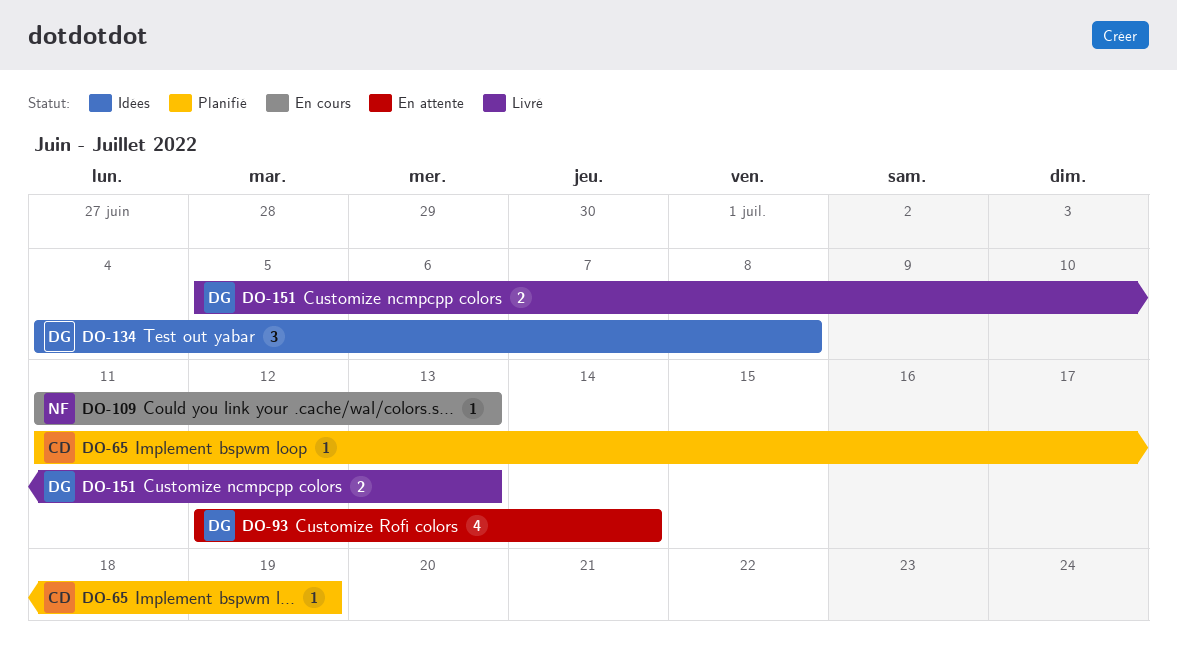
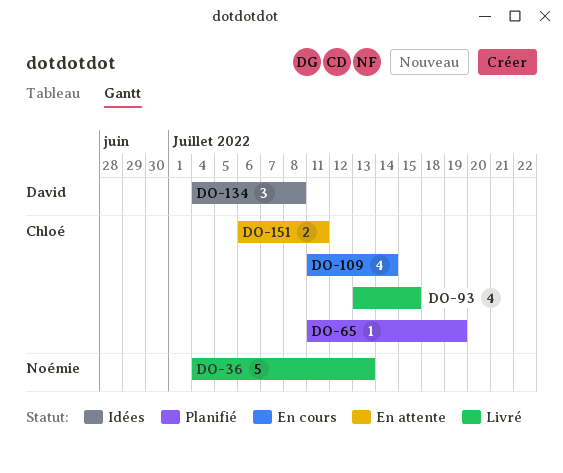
DO-36: none -> present
DO-93, status: En attente -> Livré
DO-93, owner: David -> Chloé
DO-93, start: Jul 12 -> Jul 13
DO-93, due: Jul 14 -> Jul 15
DO-109, owner: Noémie -> Chloé
DO-109, estimate: 1 -> 4
DO-109, due: Jul 13 -> Jul 14
DO-151, status: Livré -> En attente
DO-151, owner: David -> Chloé
DO-151, start: Jul 5 -> Jul 6
DO-151, due: Jul 13 -> Jul 11

